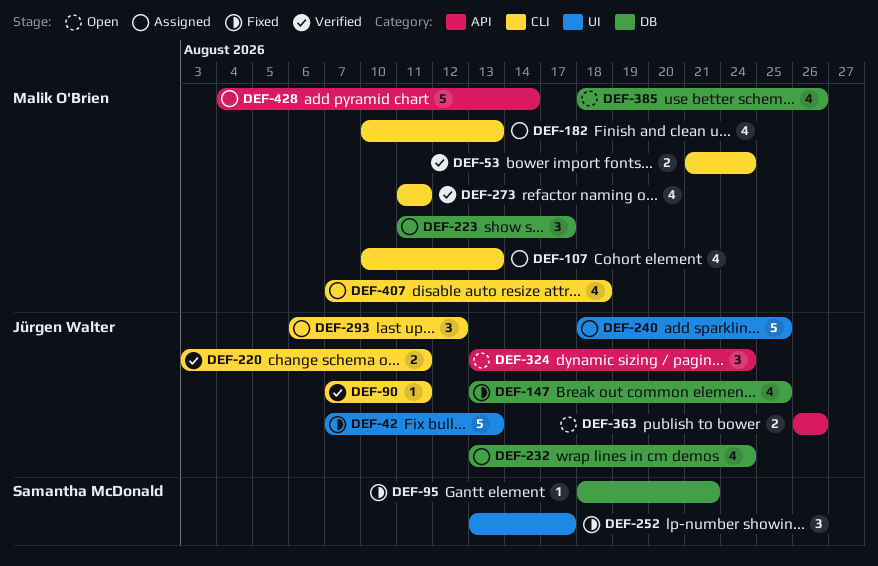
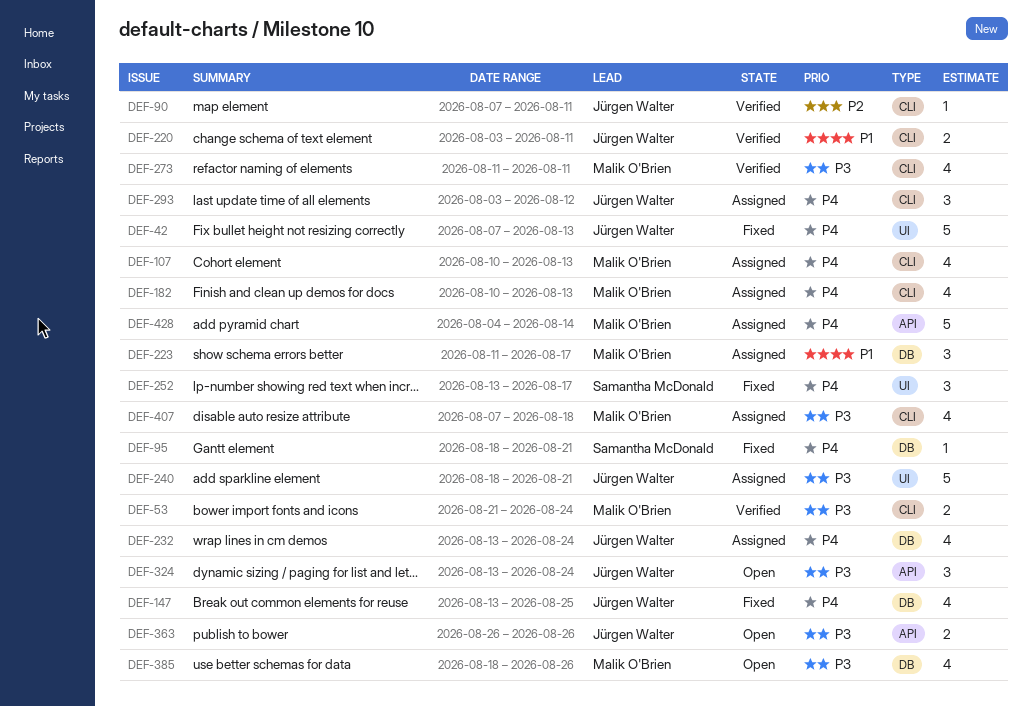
DEF-240, due: Aug 25 -> Aug 21
DEF-293, start: Aug 6 -> Aug 3

